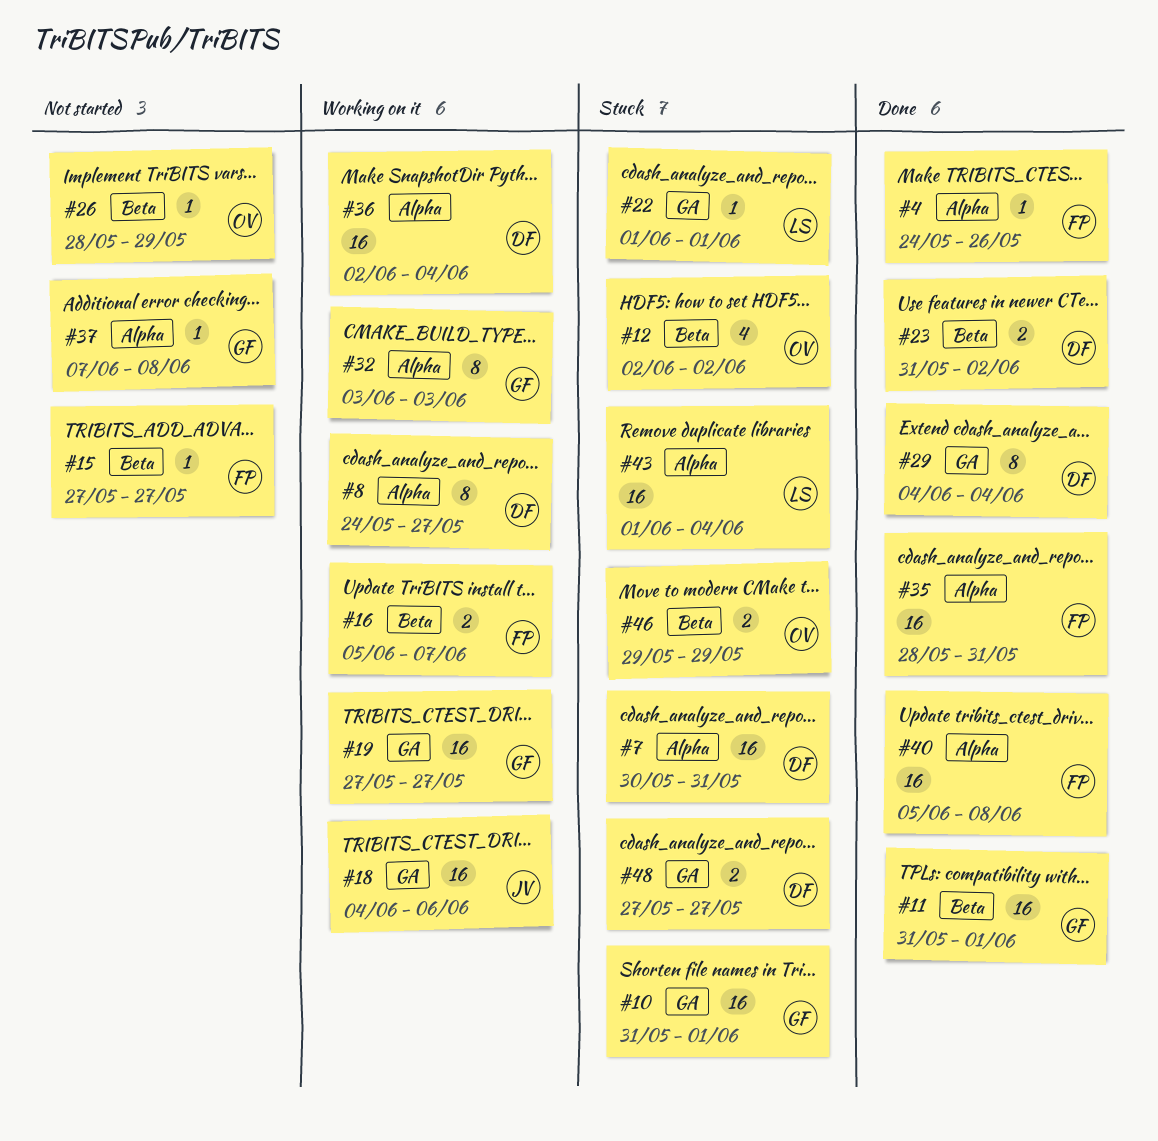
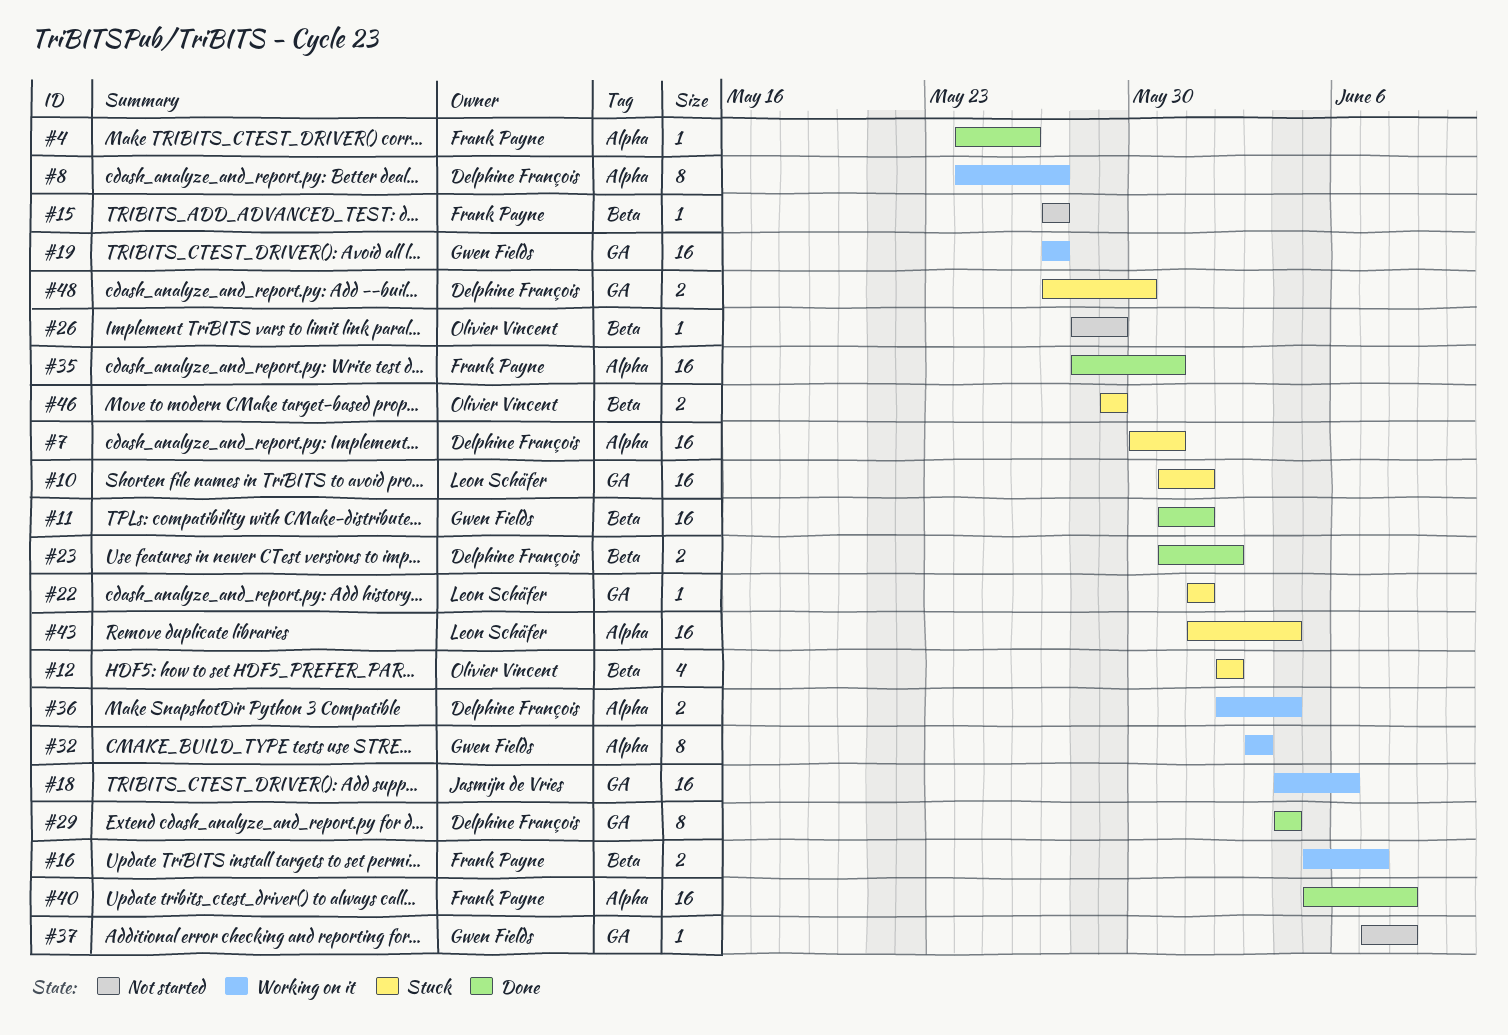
#10, owner: Gwen Fields -> Leon Schäfer
#36, estimate: 16 -> 2
#37, label: Alpha -> GA
#48, due: May 27 -> May 30

